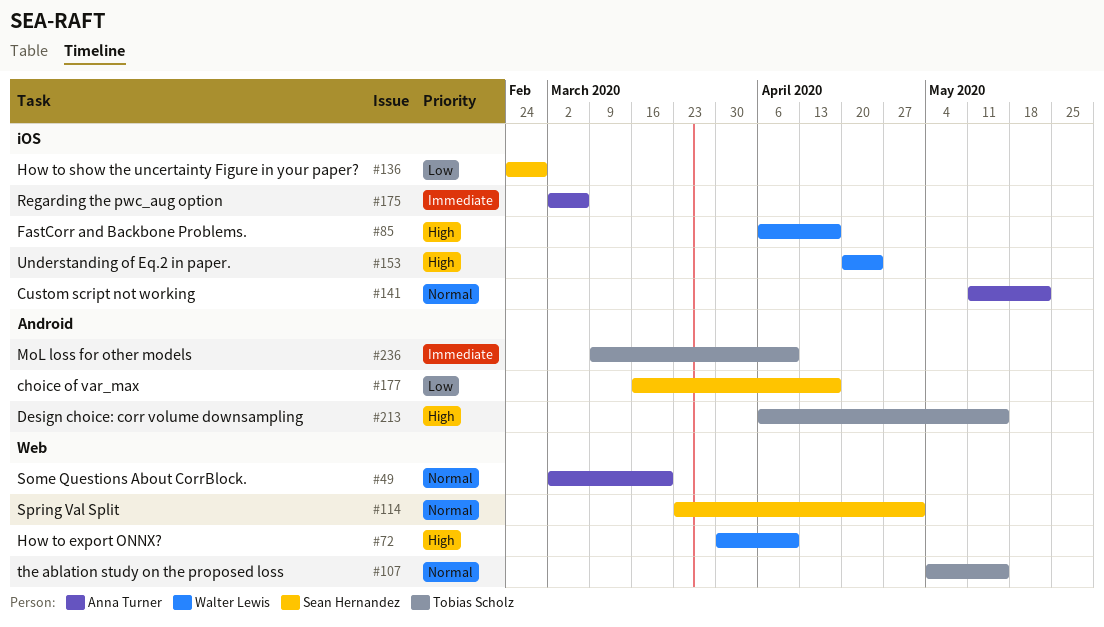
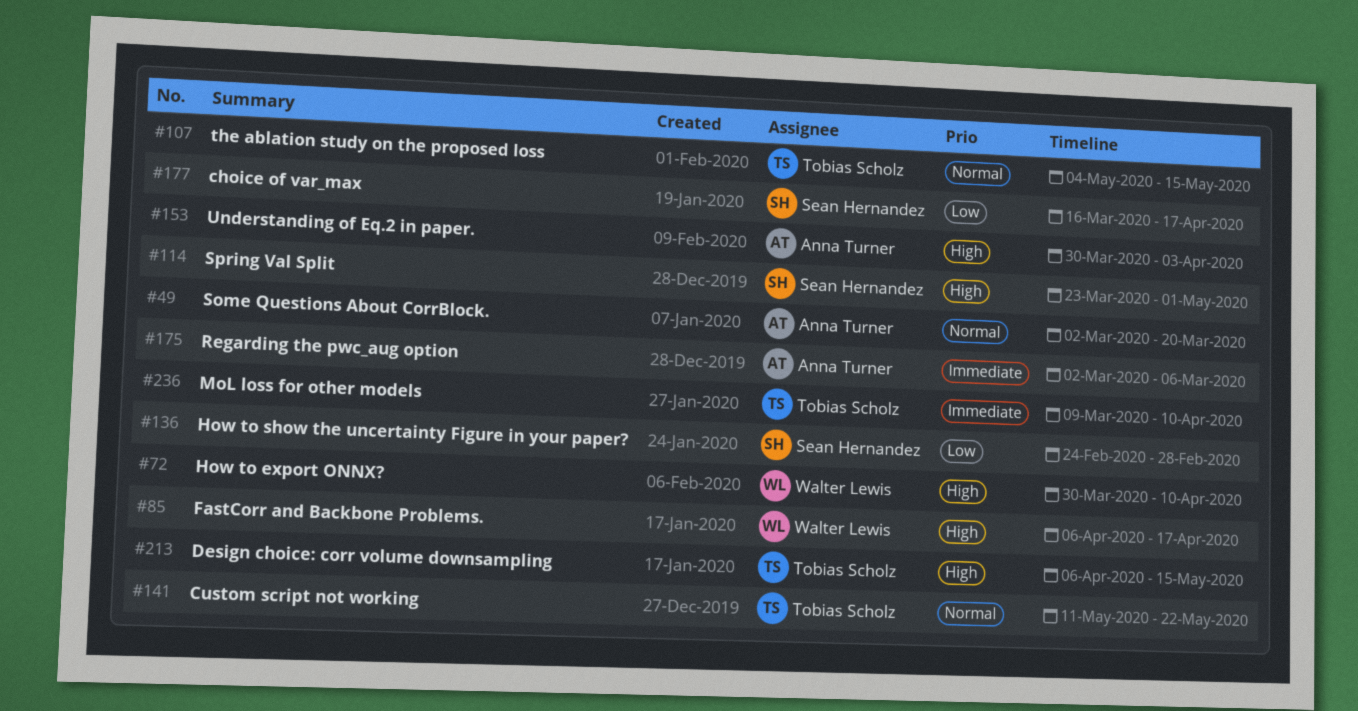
#114, priority: Normal -> High
#141, owner: Anna Turner -> Tobias Scholz
#153, owner: Walter Lewis -> Anna Turner
#153, start: Apr 20 -> Mar 30
#153, due: Apr 24 -> Apr 3

